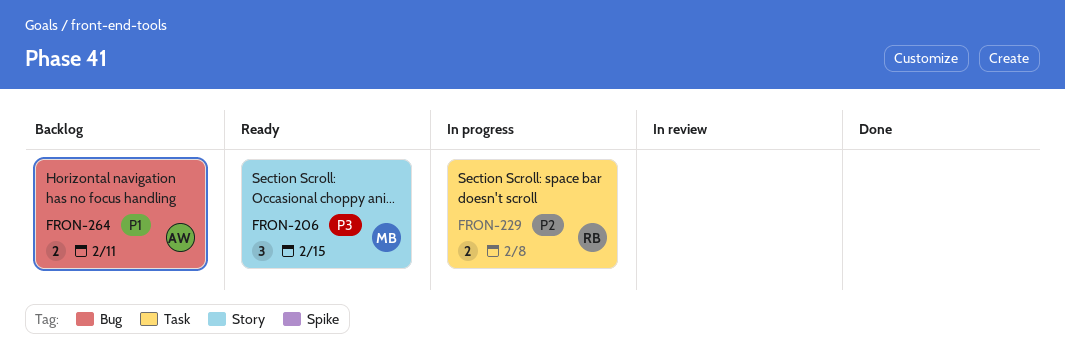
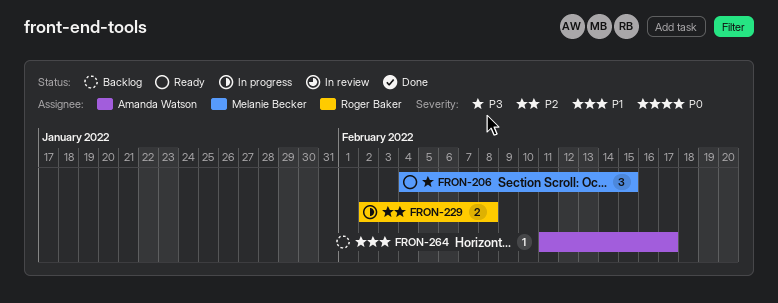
FRON-264, estimate: 2 -> 1
FRON-264, due: Feb 11 -> Feb 17

